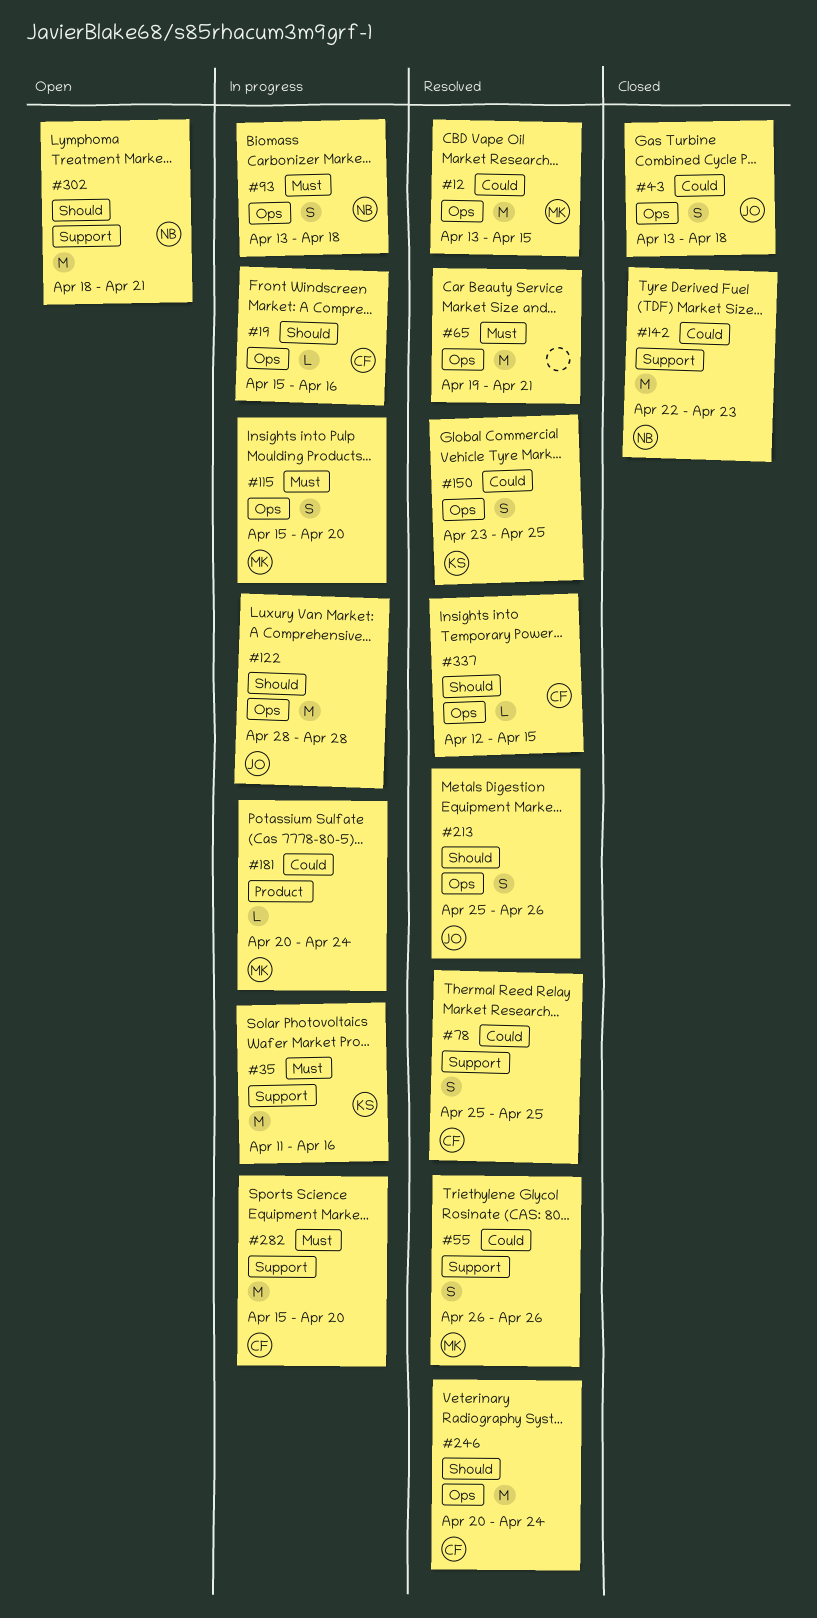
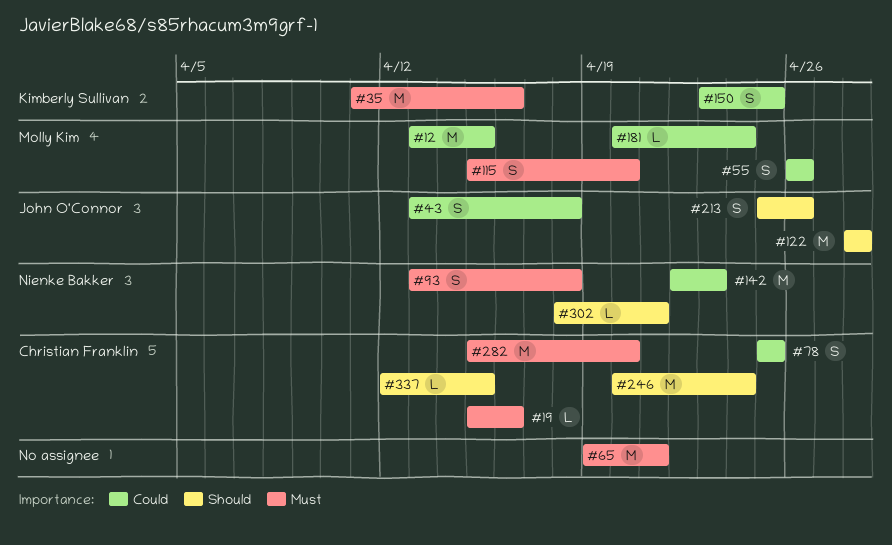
#19, priority: Should -> Must
#302, estimate: M -> L

